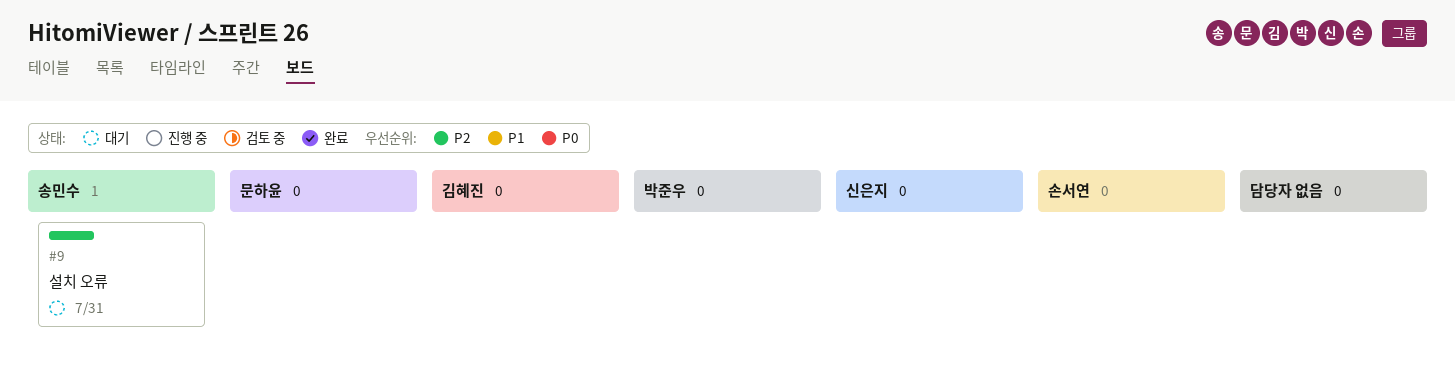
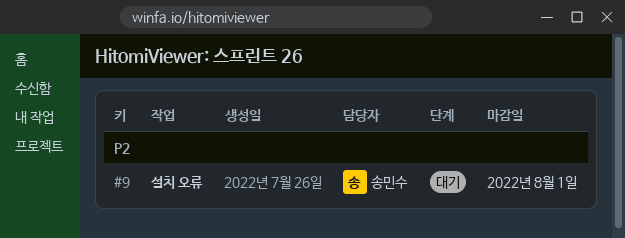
#9, due: Jul 31 -> Aug 1

